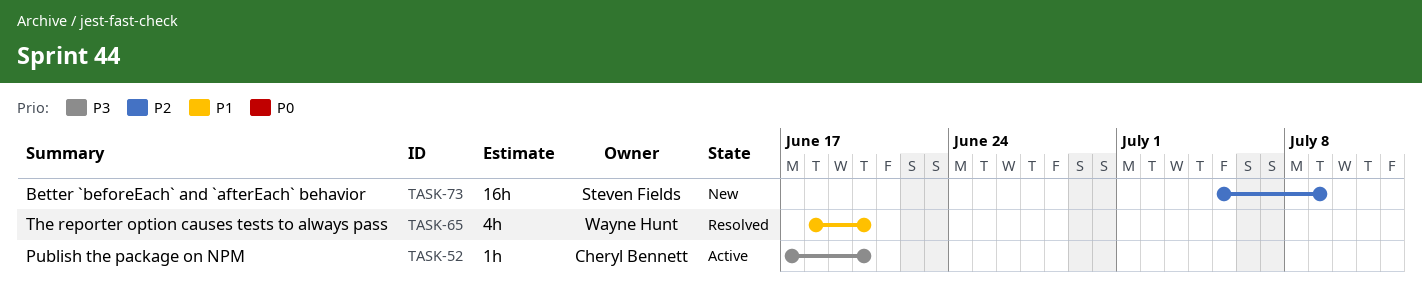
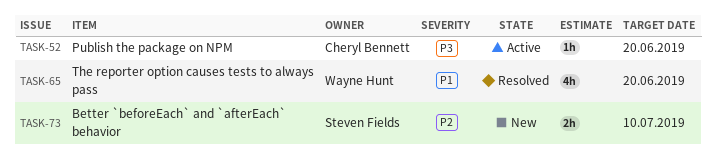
TASK-73, estimate: 16h -> 2h
TASK-73, due: Jul 9 -> Jul 10

